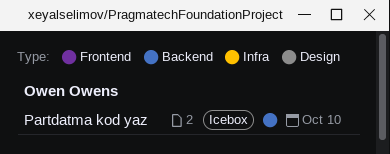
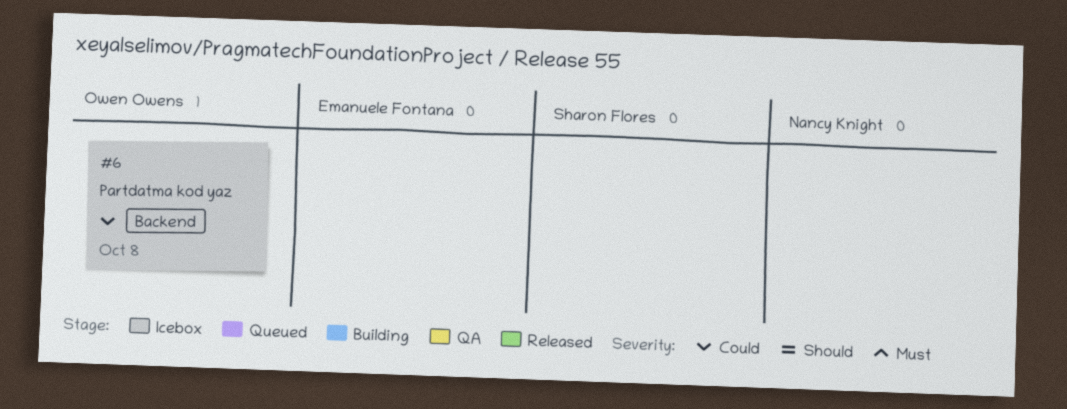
Partdatma kod yaz, due: Oct 10 -> Oct 8

